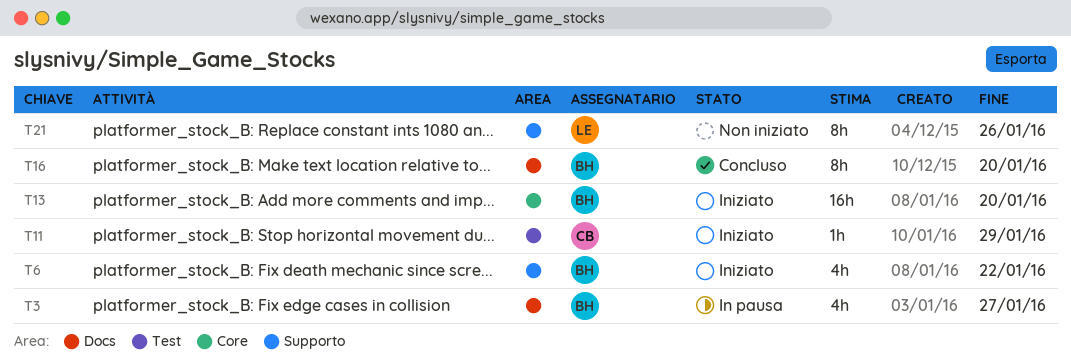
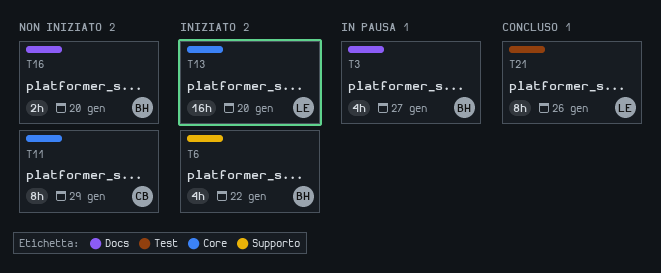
T11, status: Iniziato -> Non iniziato
T11, label: Test -> Core
T11, estimate: 1h -> 8h
T13, owner: BH -> LE
T16, status: Concluso -> Non iniziato
T16, estimate: 8h -> 2h
T21, status: Non iniziato -> Concluso
T21, label: Supporto -> Test

